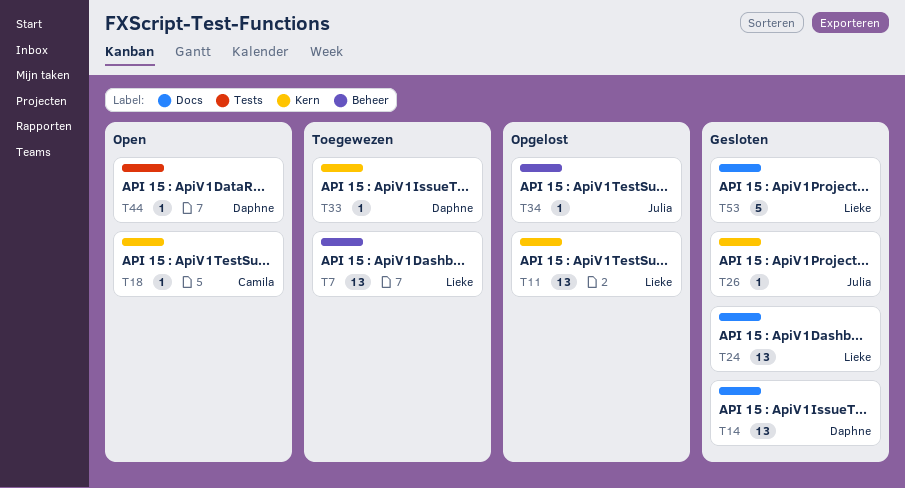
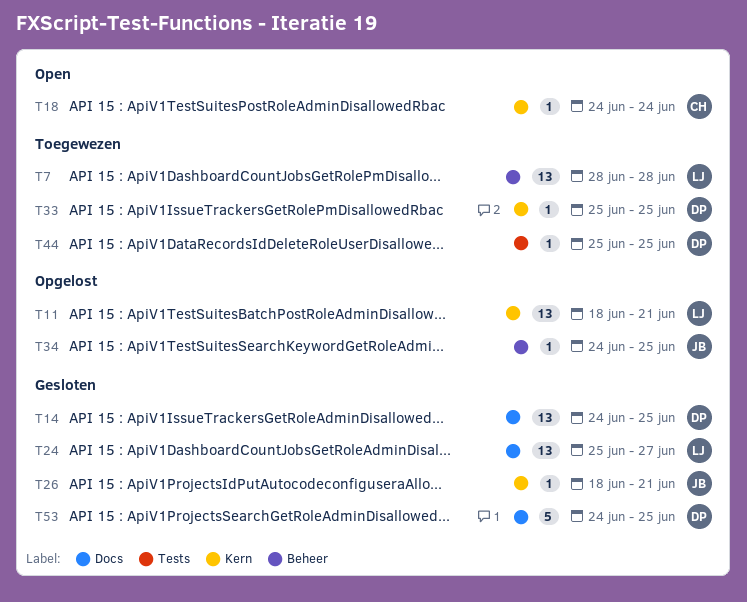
T44, status: Open -> Toegewezen
T53, owner: Lieke -> Daphne

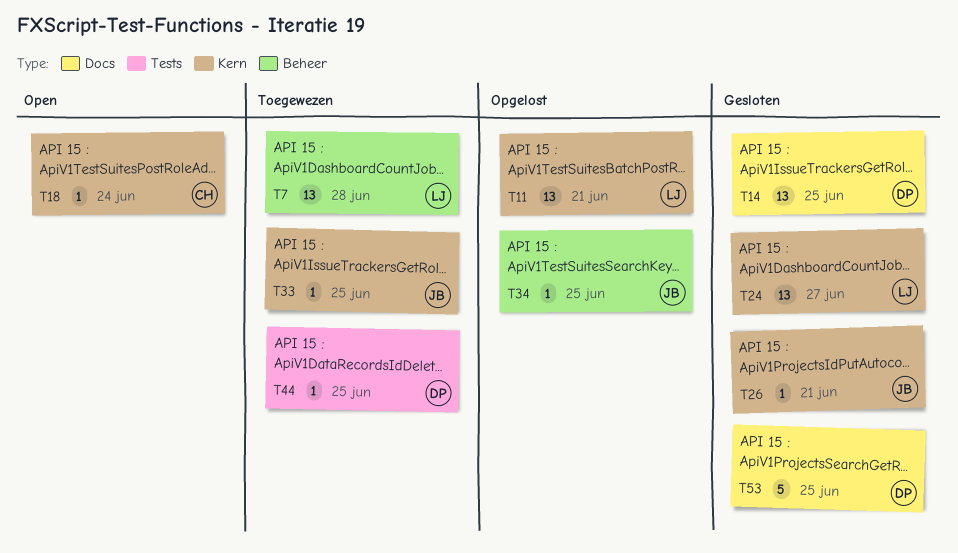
T24, label: Docs -> Kern
T33, owner: DP -> JB

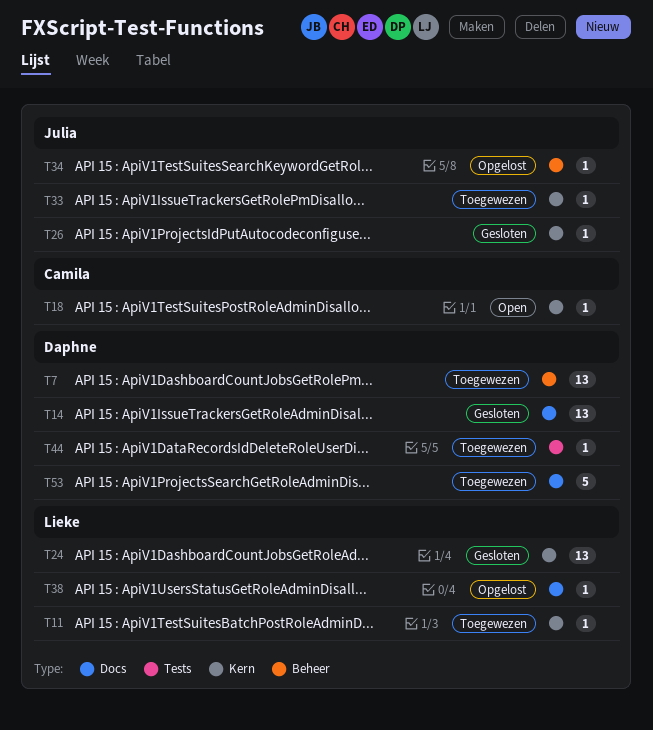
T7, owner: Lieke -> Daphne
T11, status: Opgelost -> Toegewezen
T11, estimate: 13 -> 1
T38: none -> present
T53, status: Gesloten -> Toegewezen

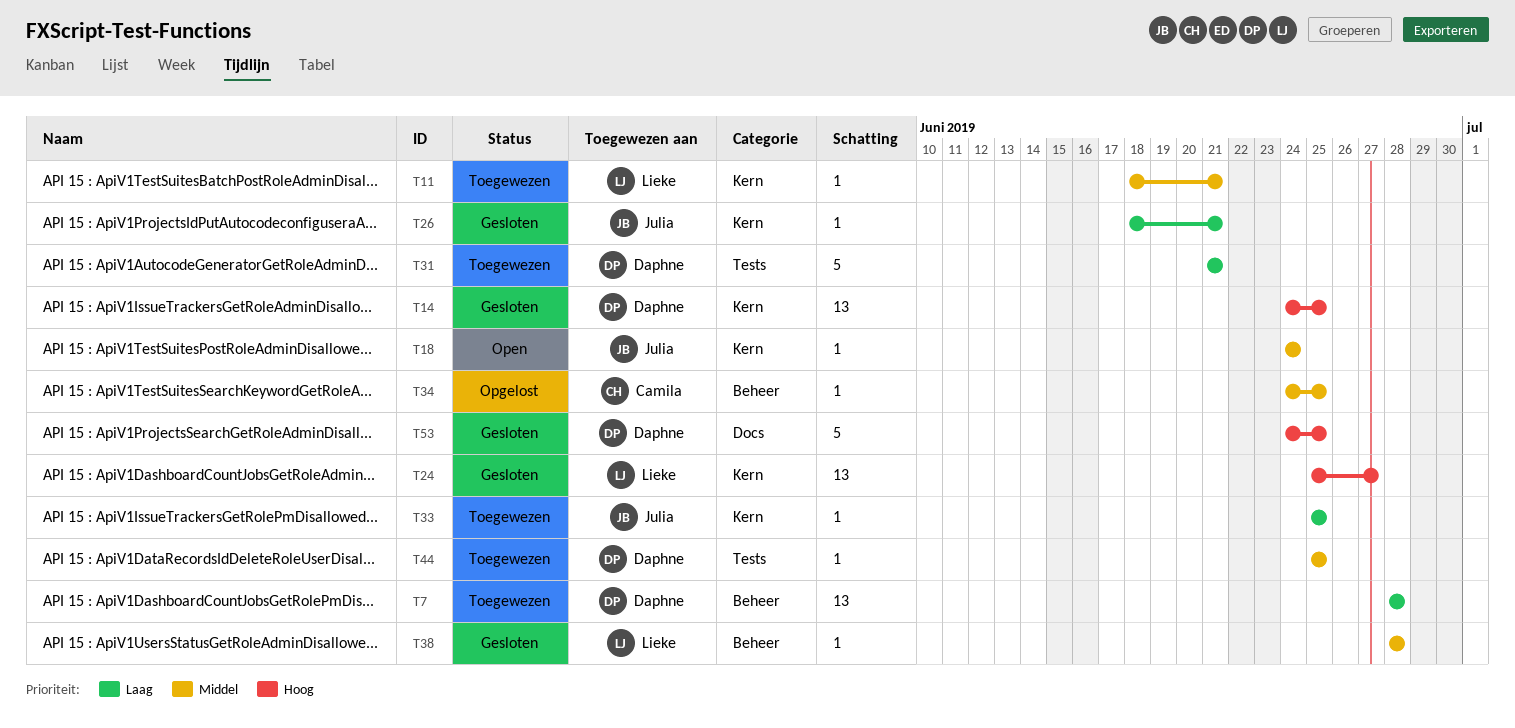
T14, label: Docs -> Kern
T18, owner: Camila -> Julia
T31: none -> present
T34, owner: Julia -> Camila
T38, status: Opgelost -> Gesloten
T38, label: Docs -> Beheer
T53, status: Toegewezen -> Gesloten

